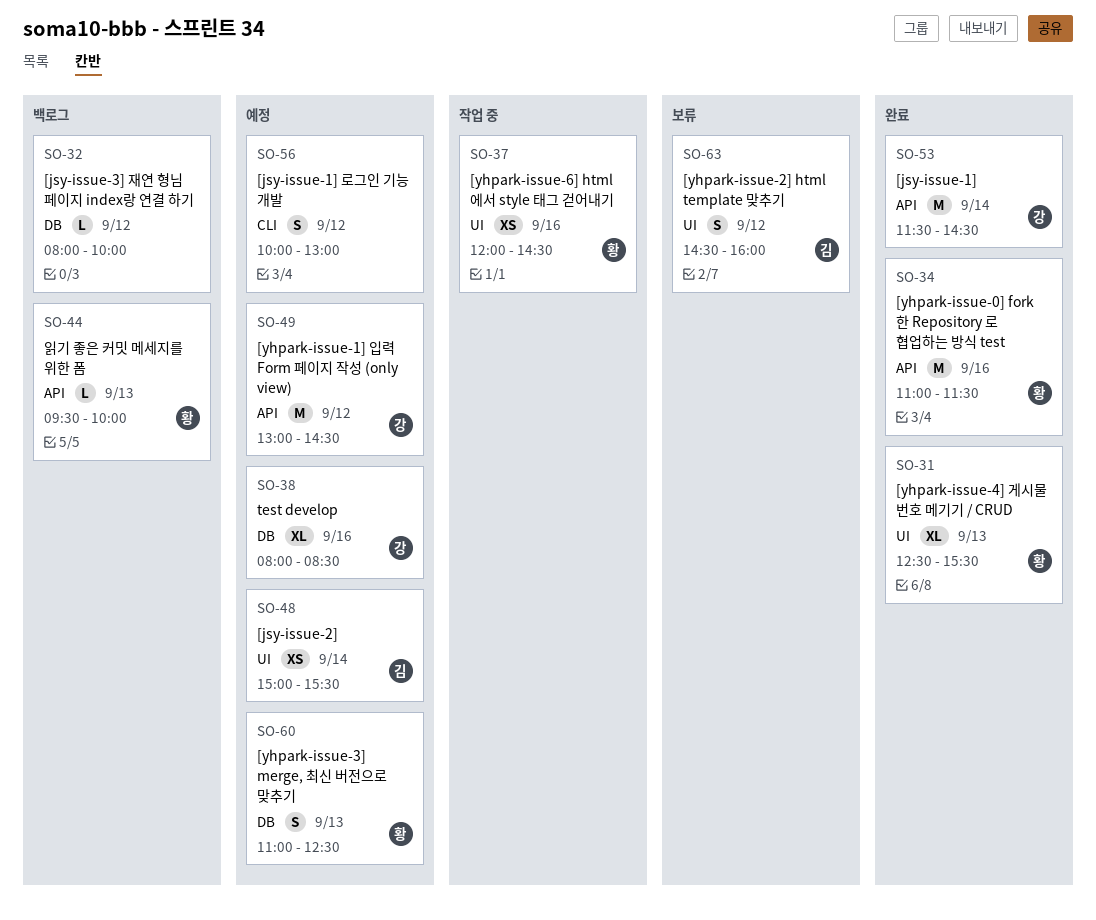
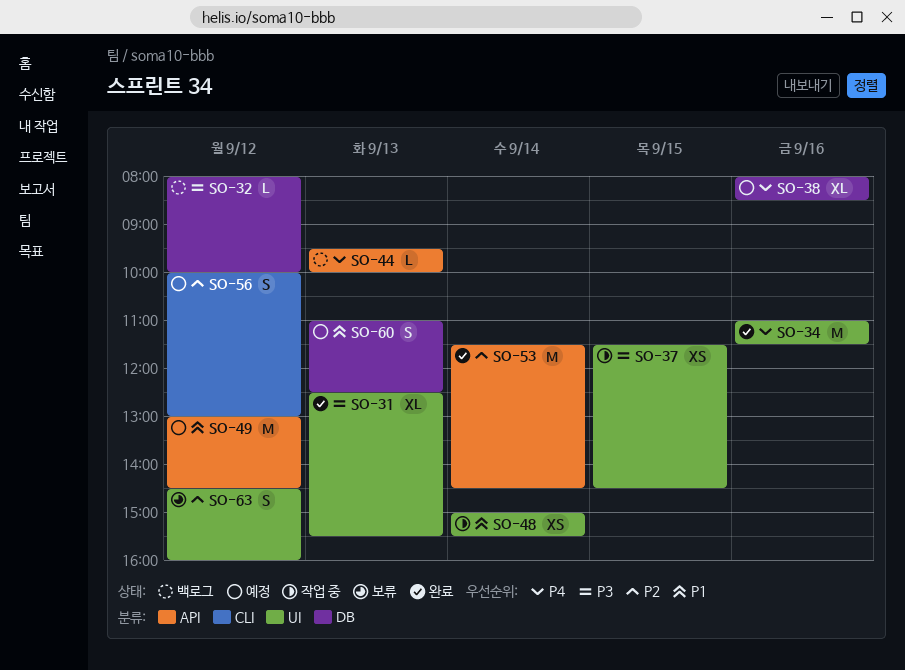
SO-34, label: API -> UI
SO-37, day: Sep 16 -> Sep 15
SO-37, begins: 12:00 -> 11:30
SO-48, status: 예정 -> 작업 중

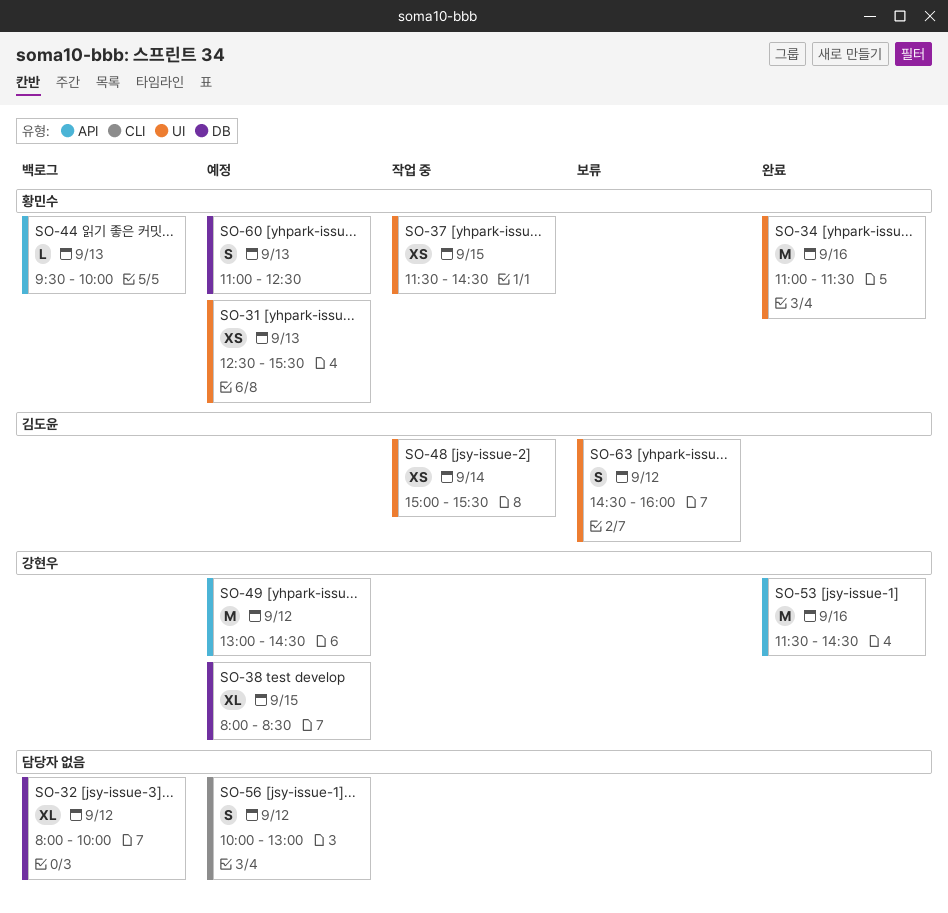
SO-31, status: 완료 -> 예정
SO-31, estimate: XL -> XS
SO-32, estimate: L -> XL
SO-38, day: Sep 16 -> Sep 15
SO-53, day: Sep 14 -> Sep 16

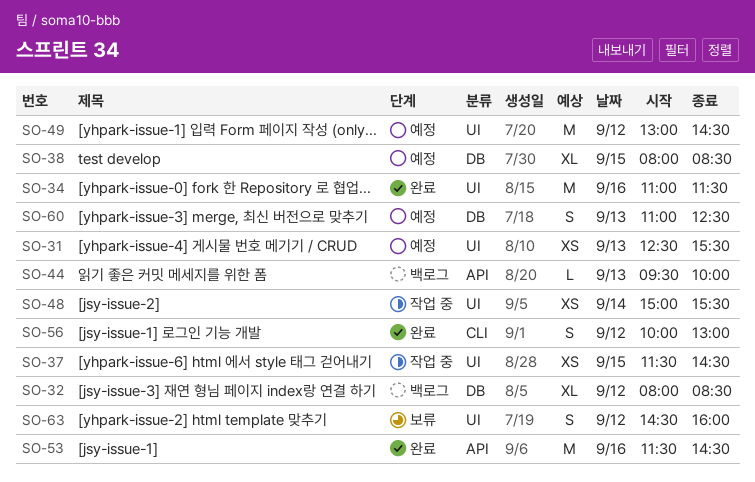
SO-32, ends: 10:00 -> 08:30
SO-49, label: API -> UI
SO-56, status: 예정 -> 완료

